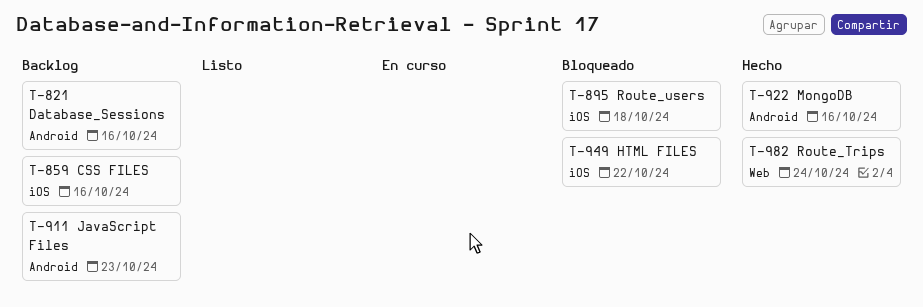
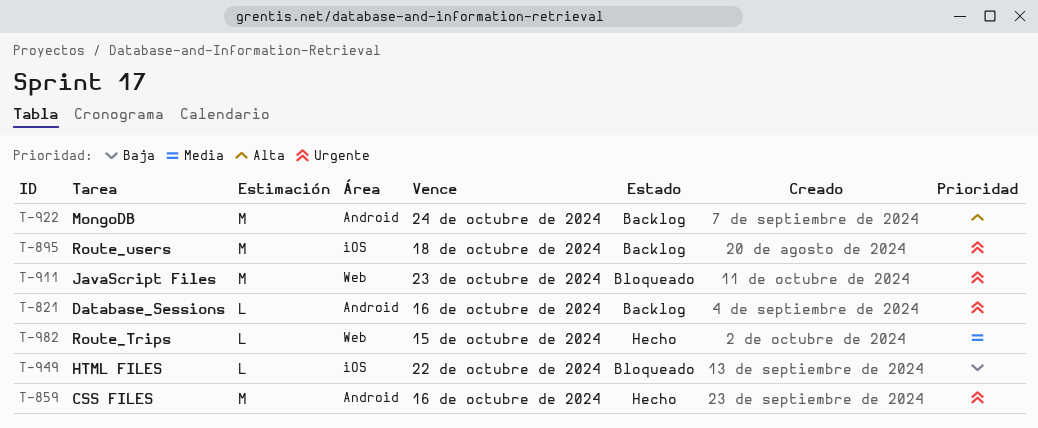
T-859, status: Backlog -> Hecho
T-859, label: iOS -> Android
T-895, status: Bloqueado -> Backlog
T-911, status: Backlog -> Bloqueado
T-911, label: Android -> Web
T-922, status: Hecho -> Backlog
T-922, due: Oct 16 -> Oct 24
T-982, due: Oct 24 -> Oct 15

